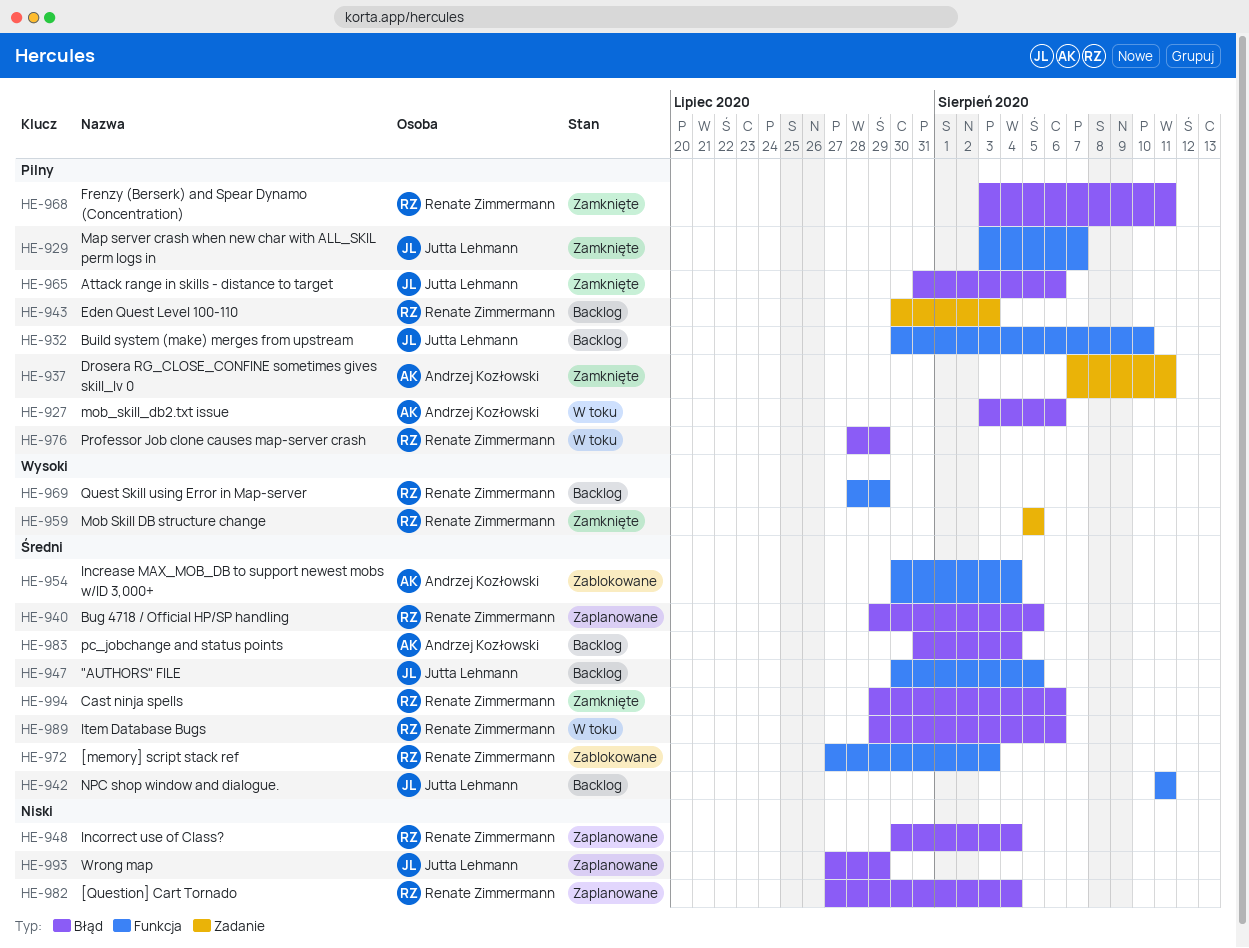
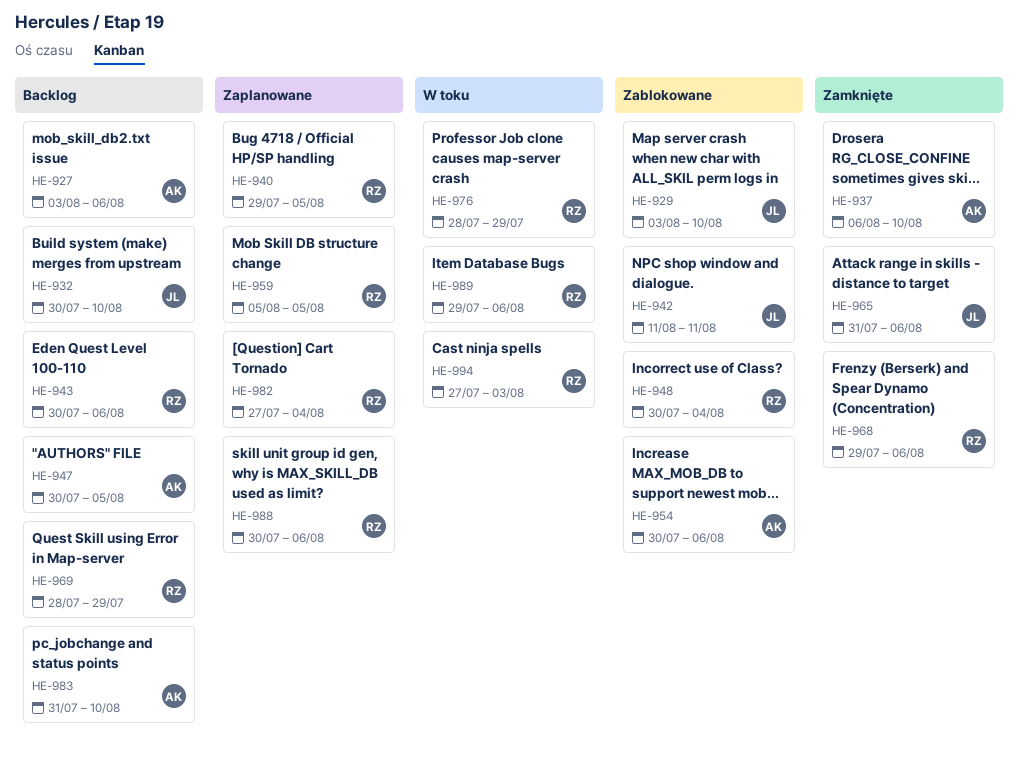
HE-927, status: W toku -> Backlog
HE-929, status: Zamknięte -> Zablokowane
HE-929, due: Aug 7 -> Aug 10
HE-937, start: Aug 7 -> Aug 6
HE-937, due: Aug 11 -> Aug 10
HE-942, status: Backlog -> Zablokowane
HE-943, due: Aug 3 -> Aug 6
HE-947, owner: Jutta Lehmann -> Andrzej Kozłowski
HE-948, status: Zaplanowane -> Zablokowane
HE-954, due: Aug 4 -> Aug 6
HE-959, status: Zamknięte -> Zaplanowane
HE-968, start: Aug 3 -> Jul 29
HE-968, due: Aug 11 -> Aug 6
HE-972: present -> none
HE-983, due: Aug 4 -> Aug 10
HE-988: none -> present
HE-993: present -> none
HE-994, status: Zamknięte -> W toku
HE-994, start: Jul 29 -> Jul 27
HE-994, due: Aug 6 -> Aug 3

